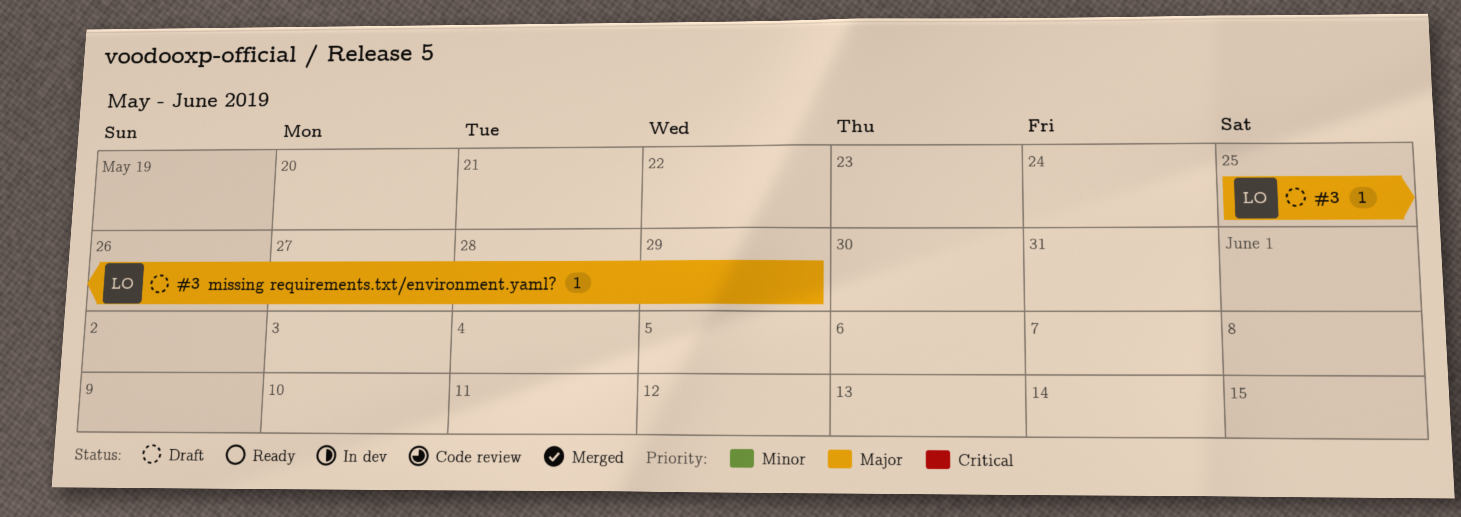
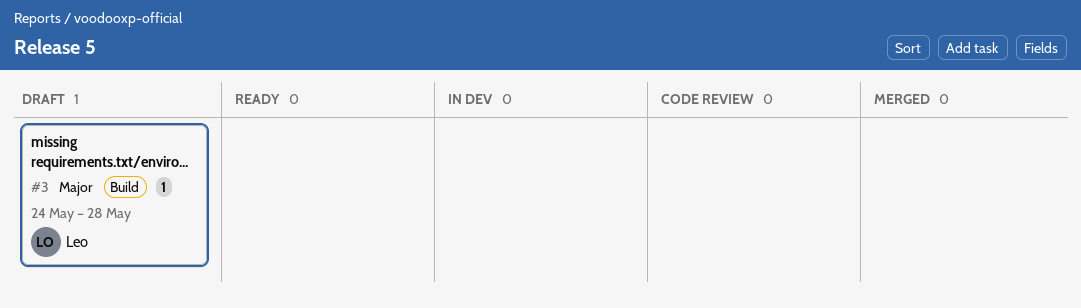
#3, start: May 25 -> May 24
#3, due: May 29 -> May 28

